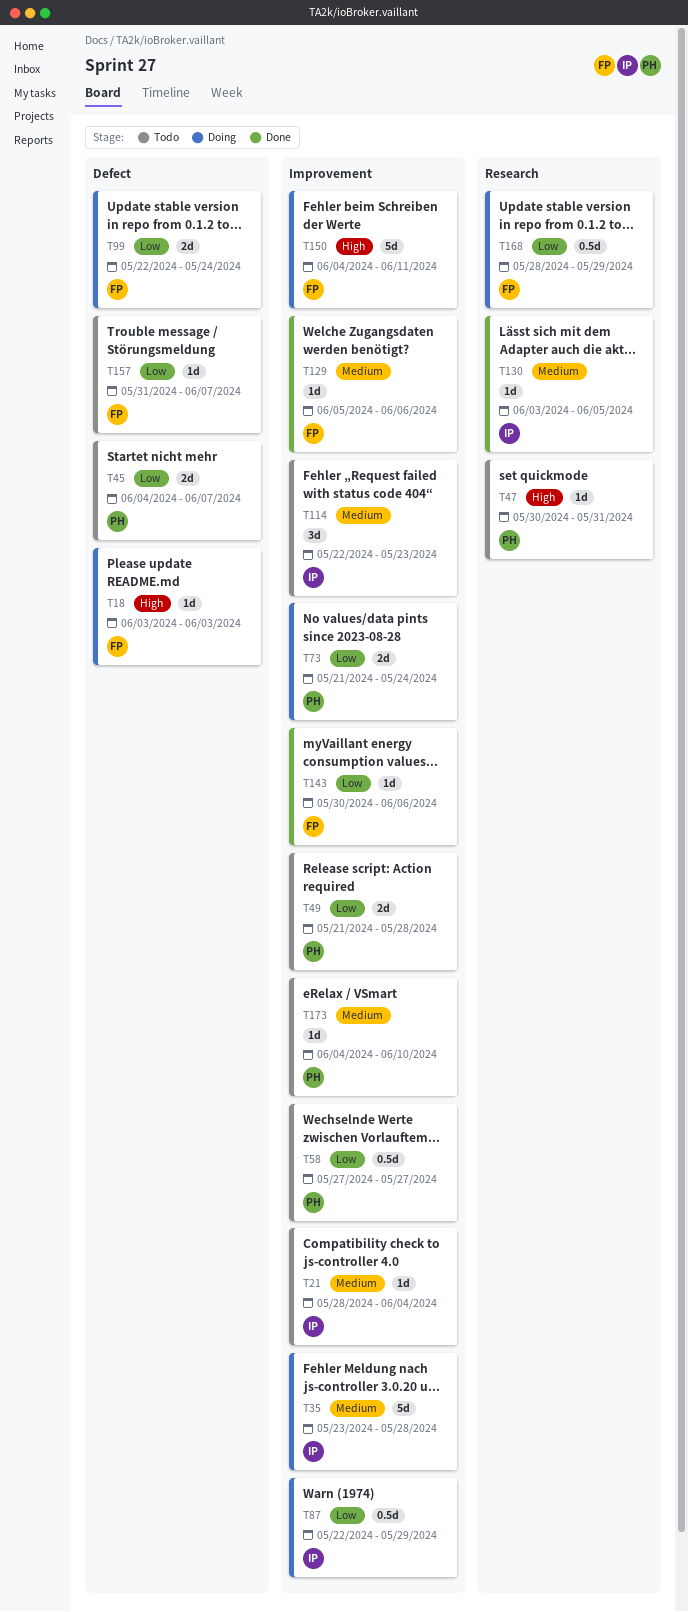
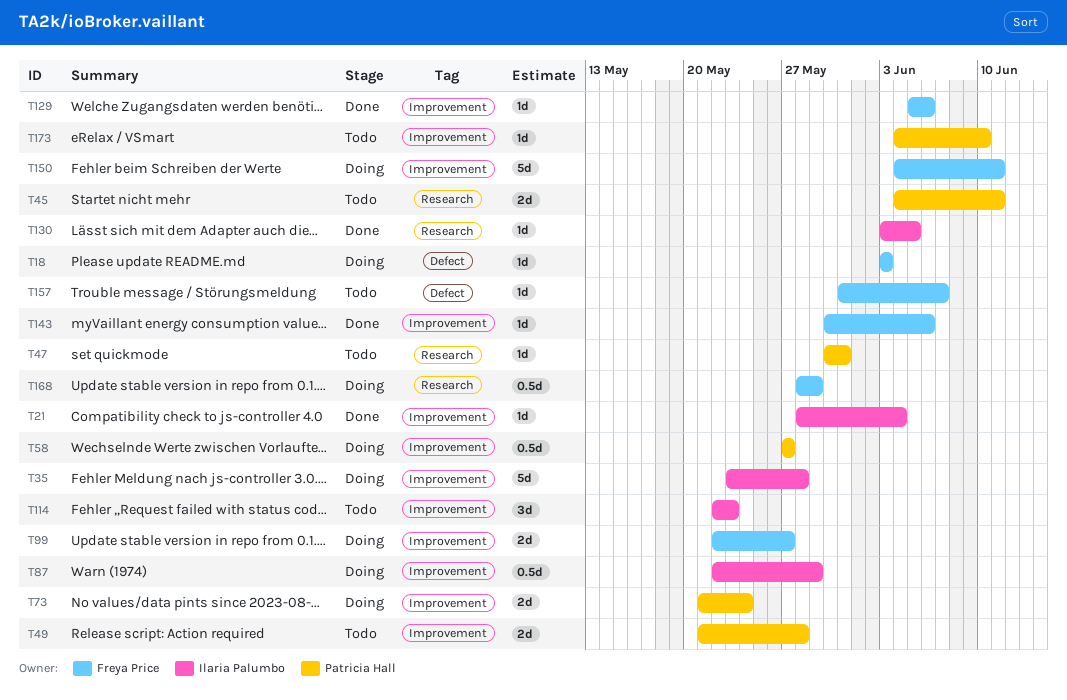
T21, status: Todo -> Done
T45, label: Defect -> Research
T45, due: Jun 7 -> Jun 11
T58, status: Todo -> Doing
T99, label: Defect -> Improvement
T99, due: May 24 -> May 27

